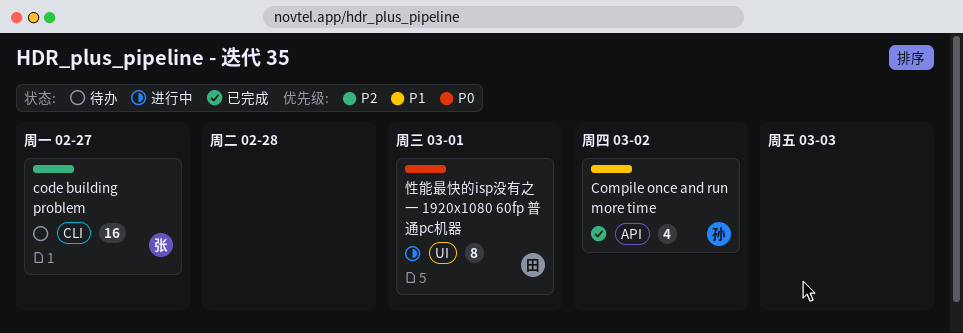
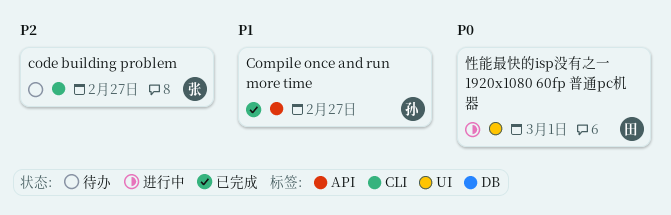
Compile once and run more time, due: Mar 2 -> Feb 27

